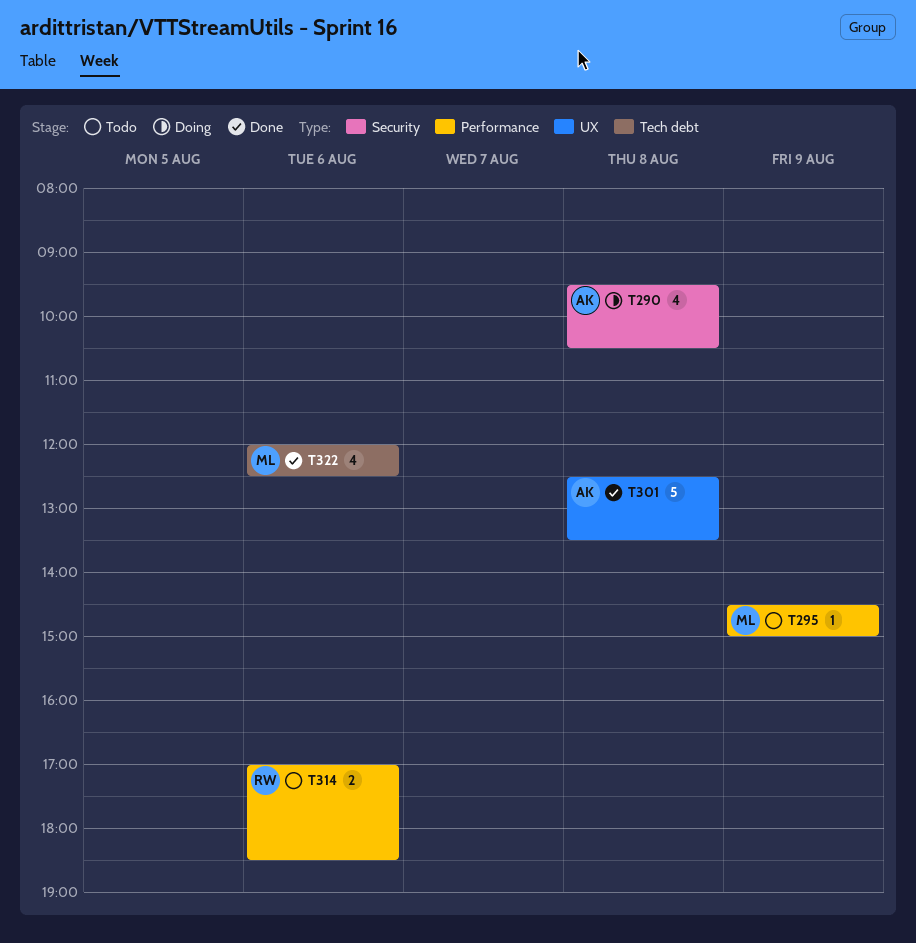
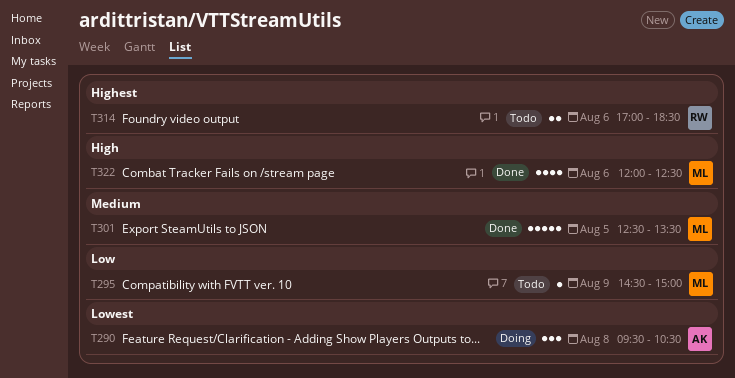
T290, estimate: 4 -> 3
T301, owner: AK -> ML
T301, day: Aug 8 -> Aug 5

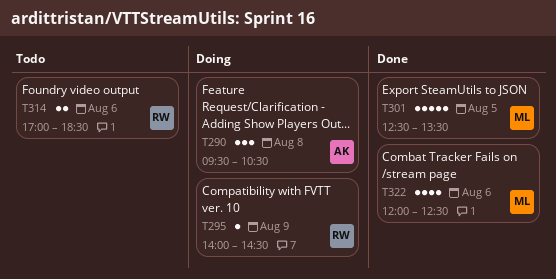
T295, status: Todo -> Doing
T295, owner: ML -> RW
T295, begins: 14:30 -> 14:00
T295, ends: 15:00 -> 14:30

